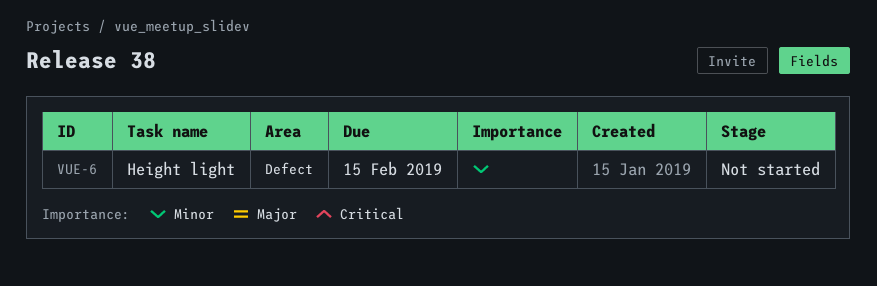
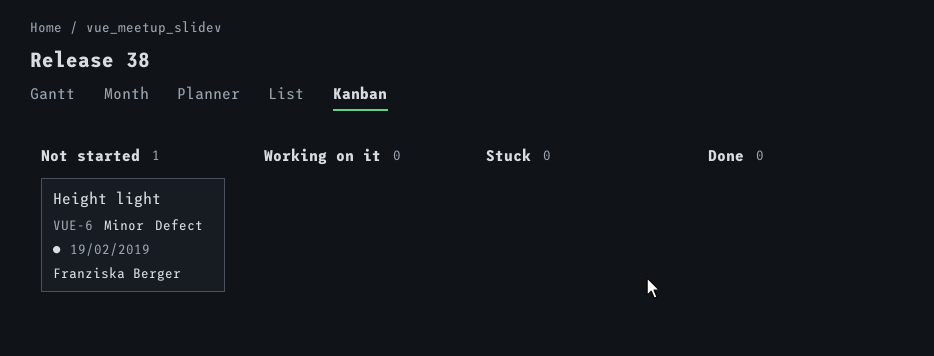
VUE-6, due: Feb 15 -> Feb 19

